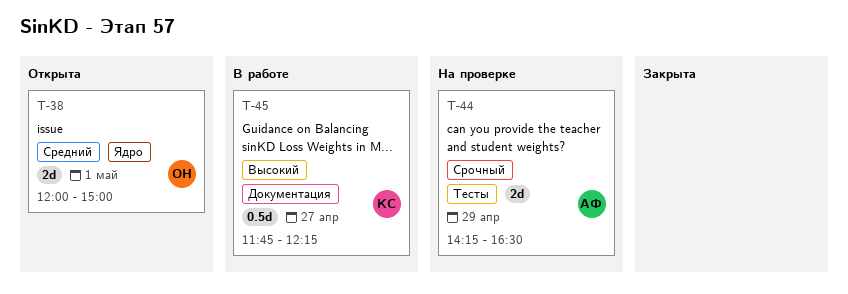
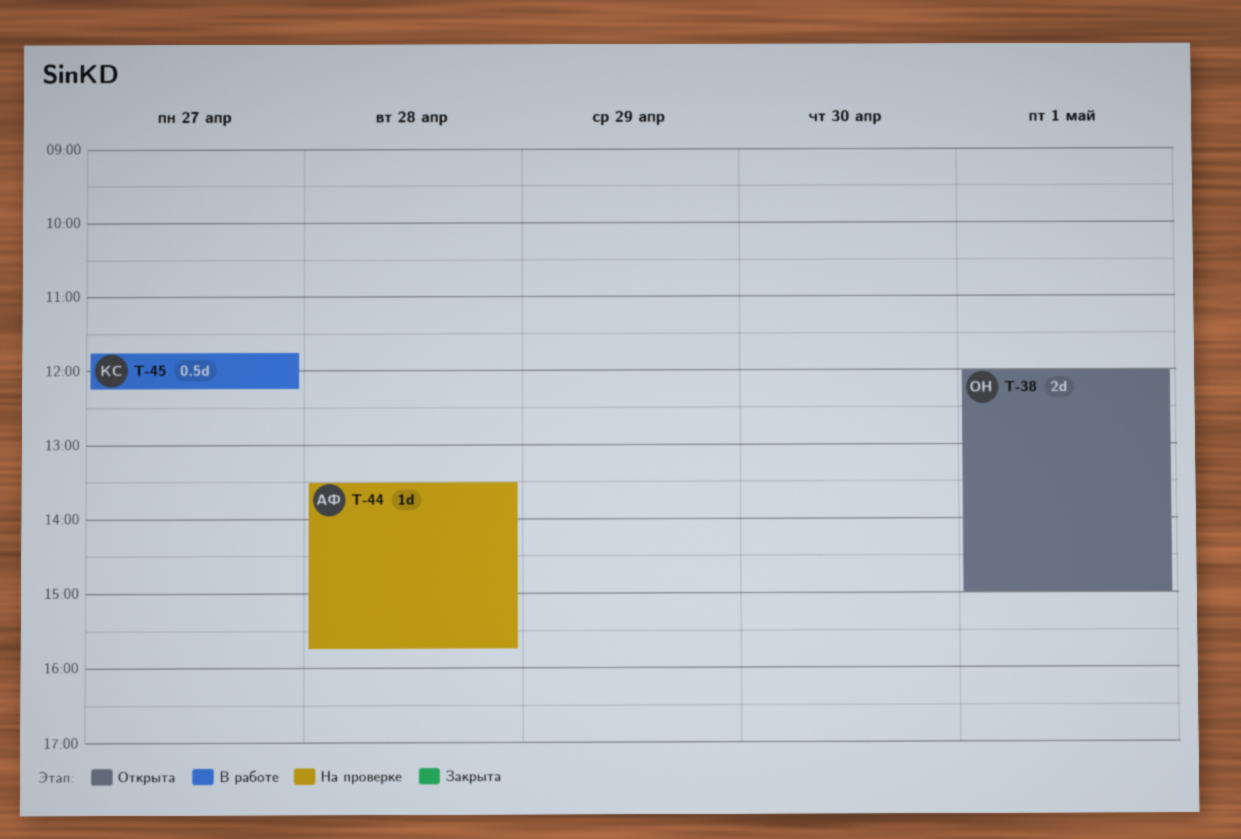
T-44, estimate: 2d -> 1d
T-44, day: Apr 29 -> Apr 28
T-44, begins: 14:15 -> 13:30
T-44, ends: 16:30 -> 15:45

